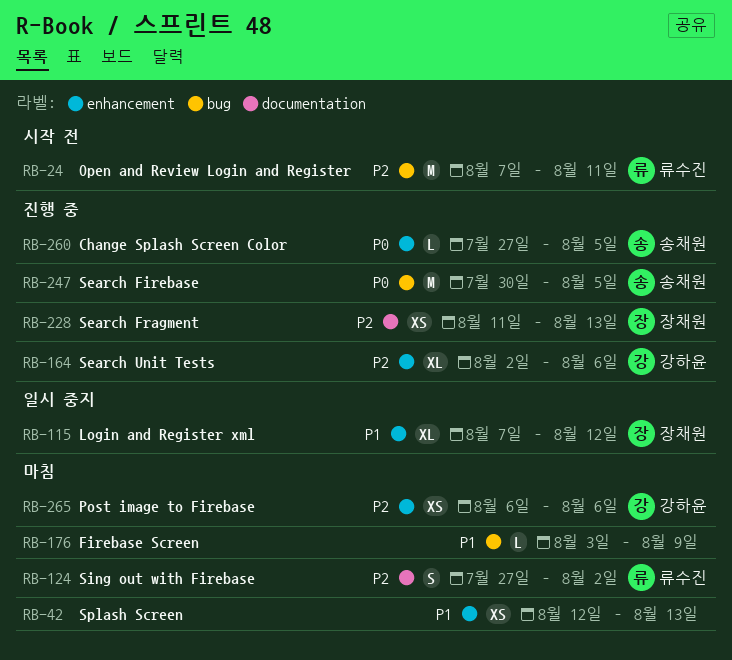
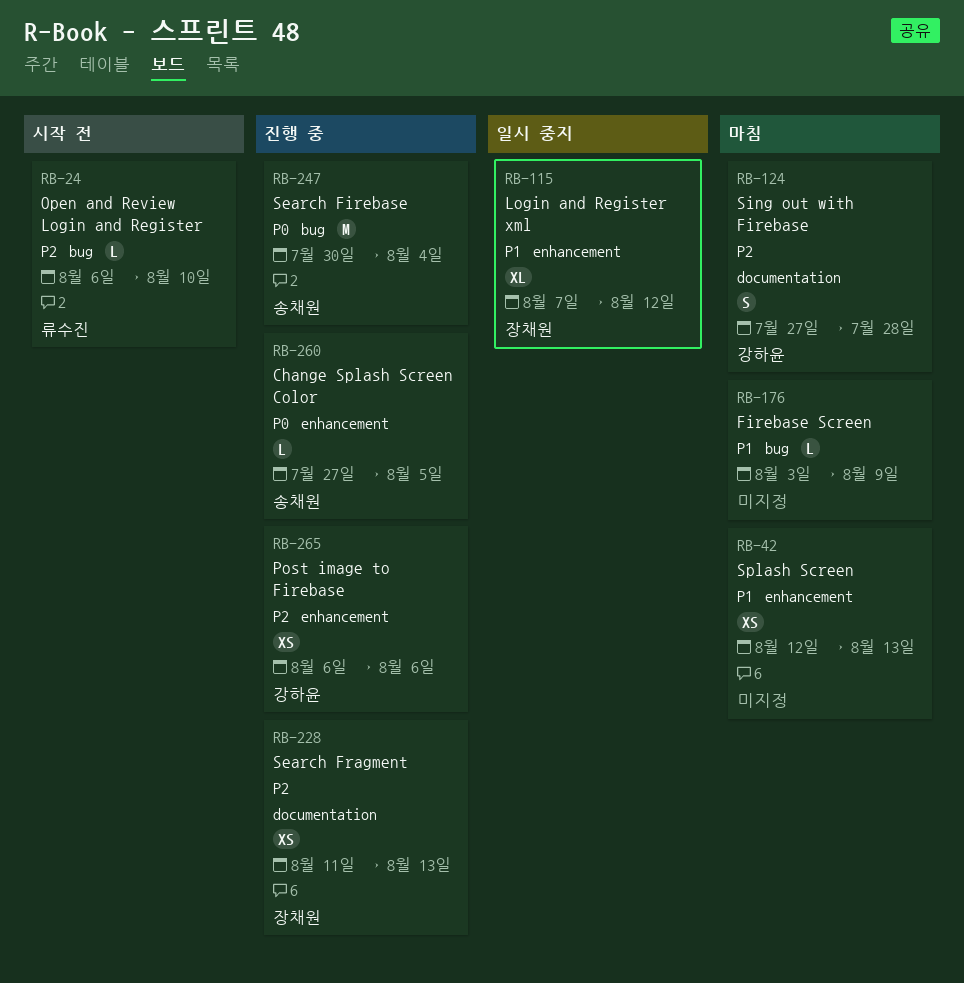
RB-24, estimate: M -> L
RB-24, start: Aug 7 -> Aug 6
RB-24, due: Aug 11 -> Aug 10
RB-124, owner: 류수진 -> 강하윤
RB-124, due: Aug 2 -> Jul 28
RB-164: present -> none
RB-247, due: Aug 5 -> Aug 4
RB-265, status: 마침 -> 진행 중

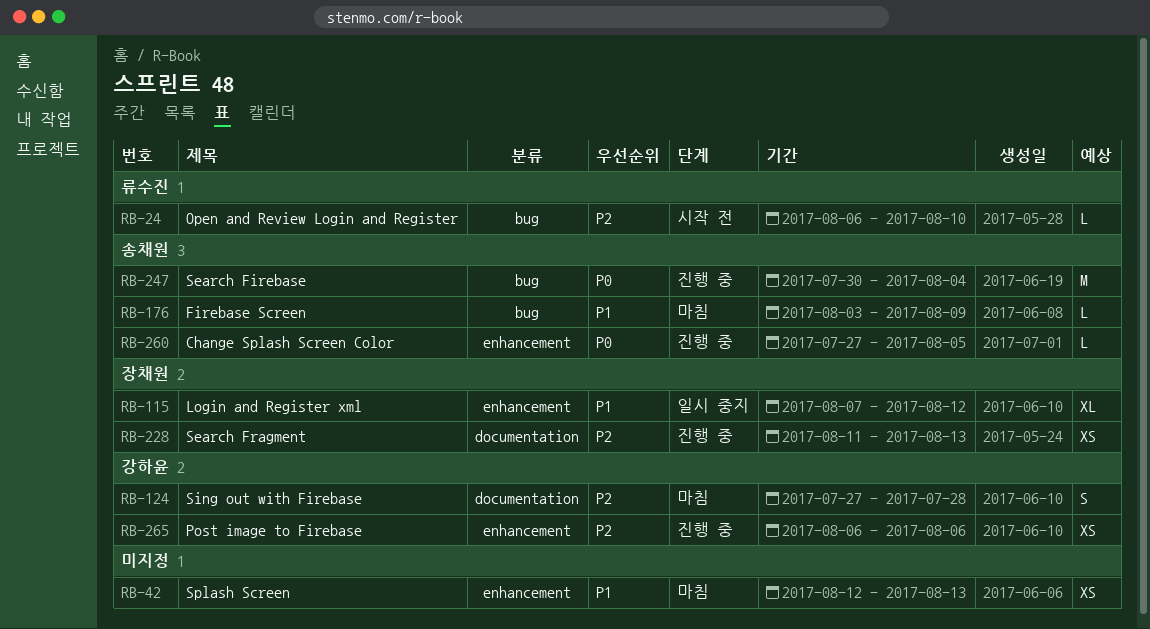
RB-176, owner: none -> 송채원

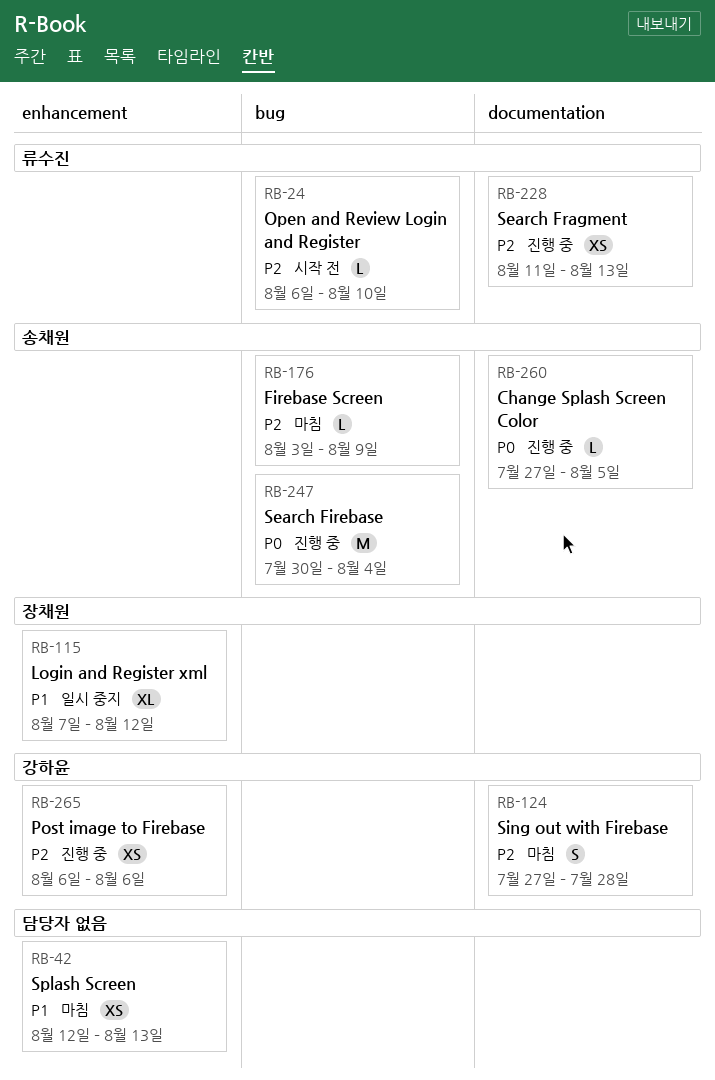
RB-176, priority: P1 -> P2
RB-228, owner: 장채원 -> 류수진
RB-260, label: enhancement -> documentation

